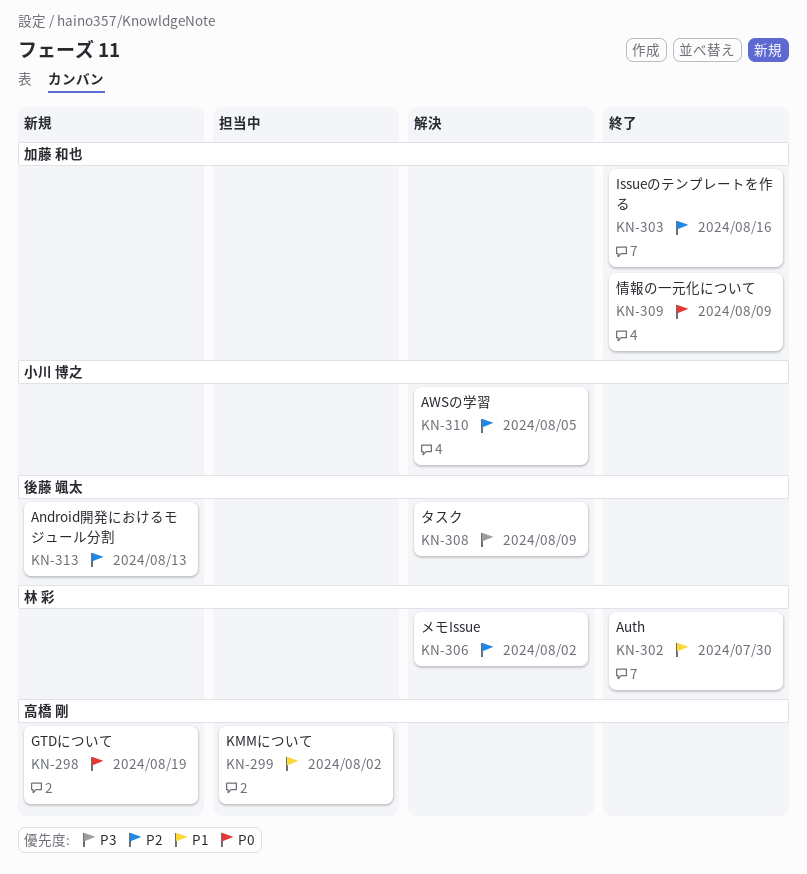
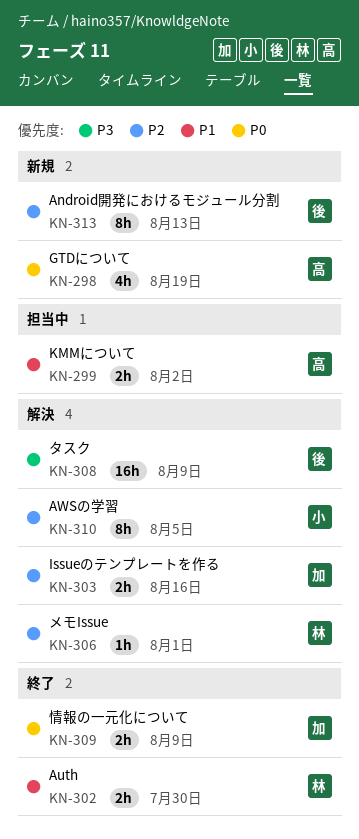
KN-303, status: 終了 -> 解決
KN-306, due: Aug 2 -> Aug 1

